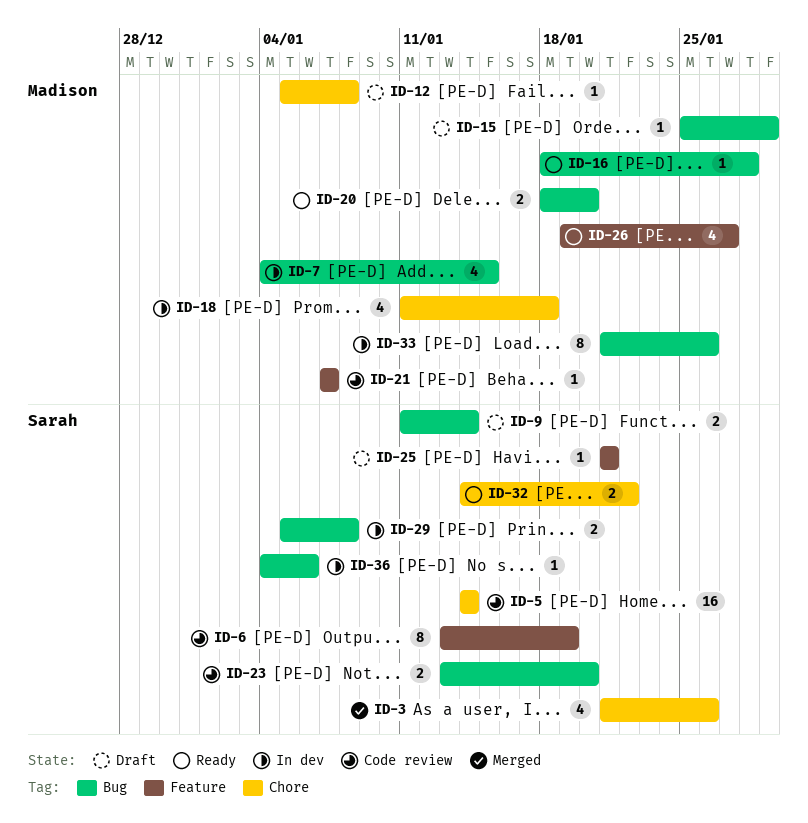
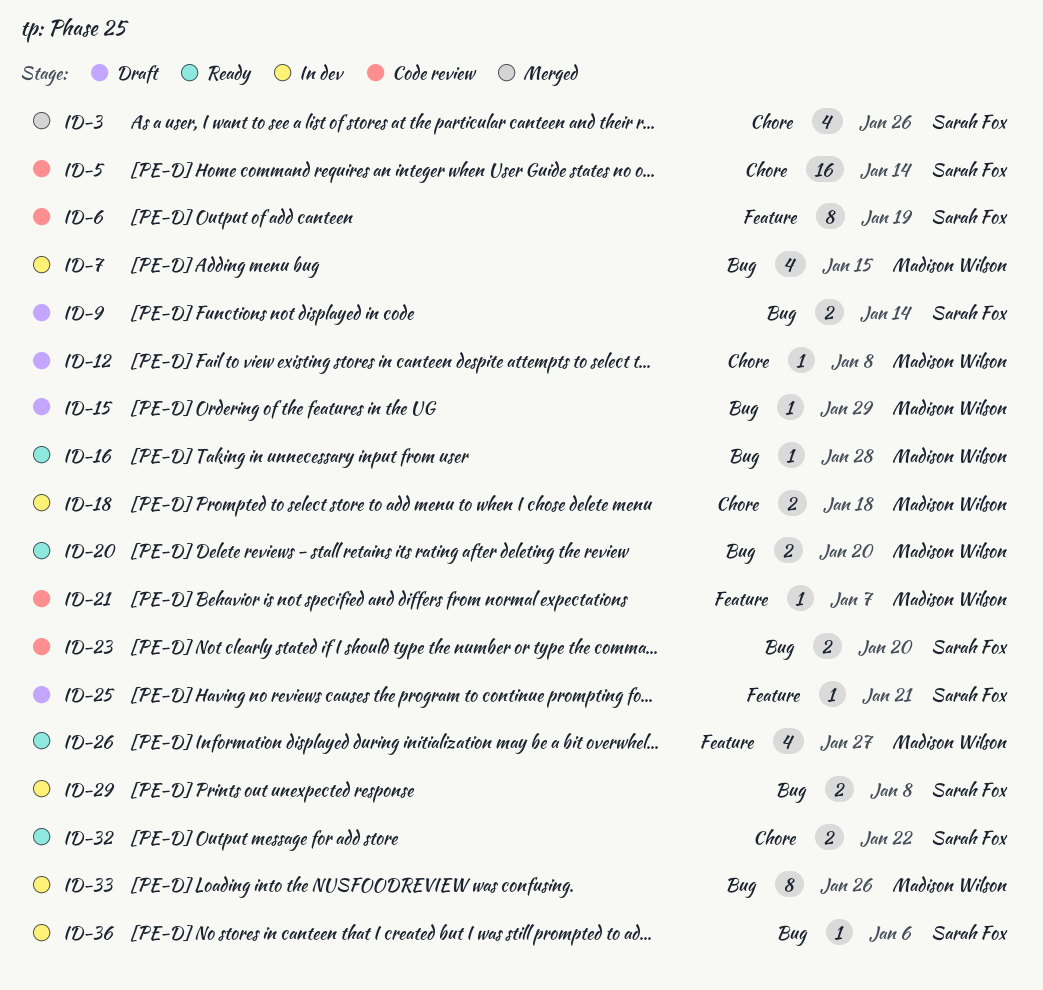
ID-18, estimate: 4 -> 2

